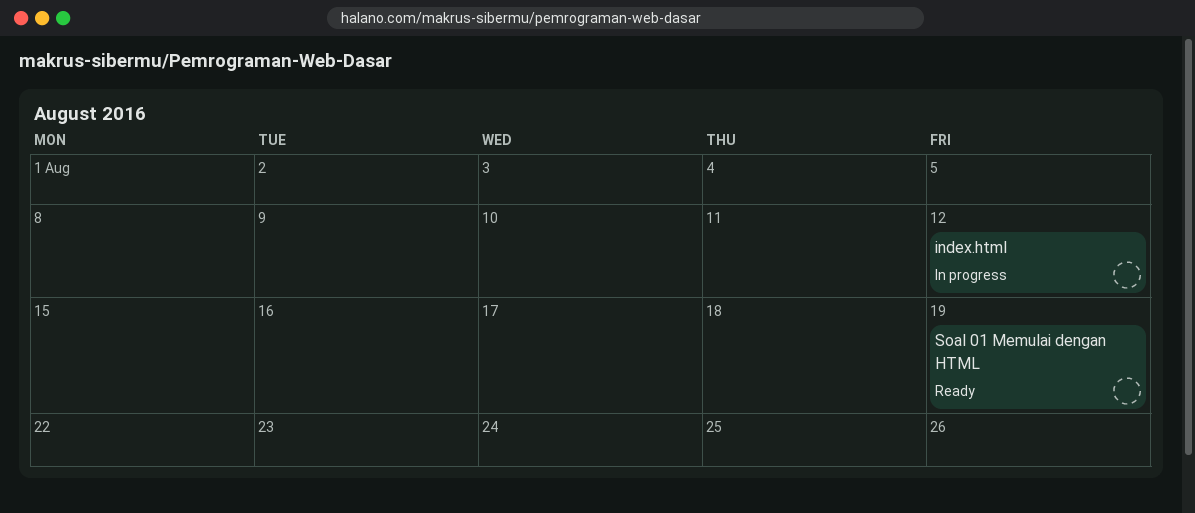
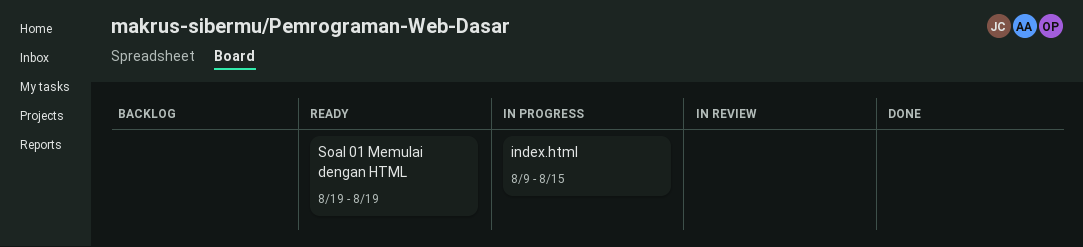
index.html, due: Aug 12 -> Aug 15

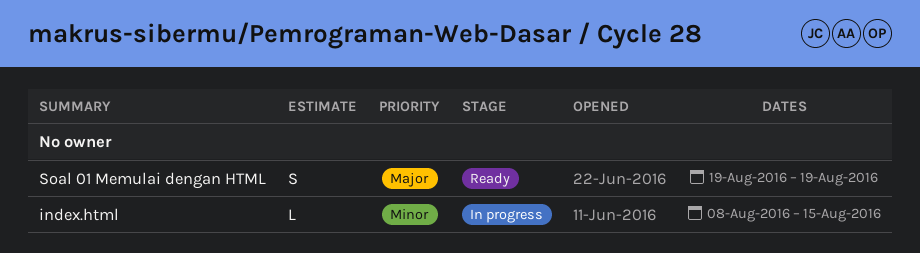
index.html, start: Aug 9 -> Aug 8

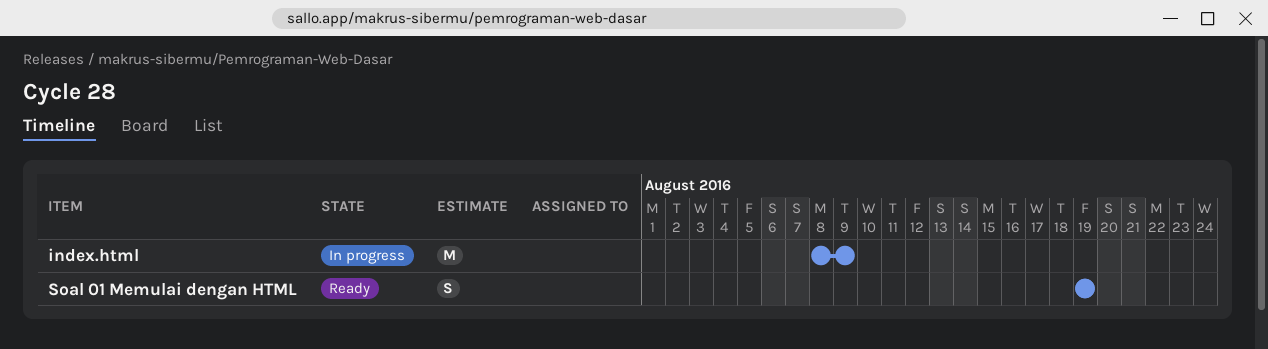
index.html, estimate: L -> M
index.html, due: Aug 15 -> Aug 9

